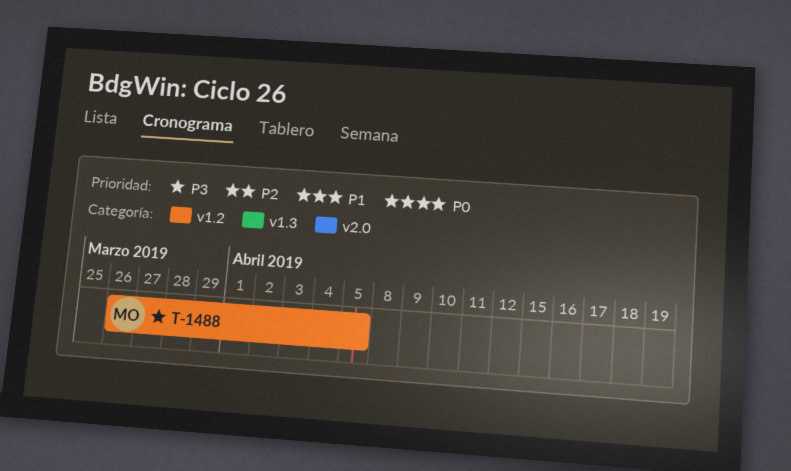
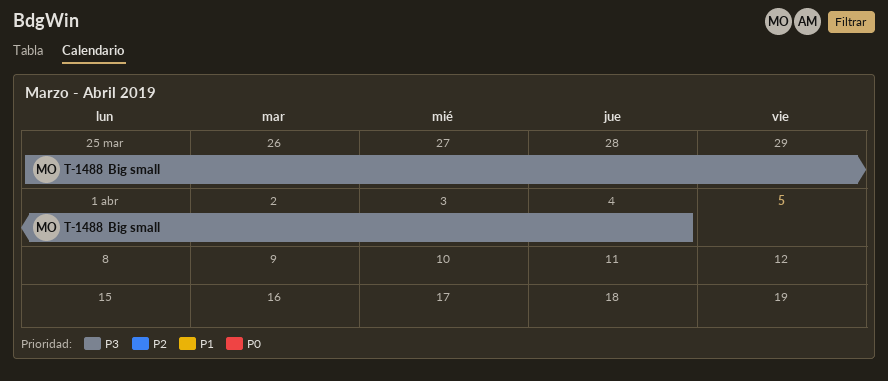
T-1488, start: Mar 26 -> Mar 25
T-1488, due: Apr 5 -> Apr 4

